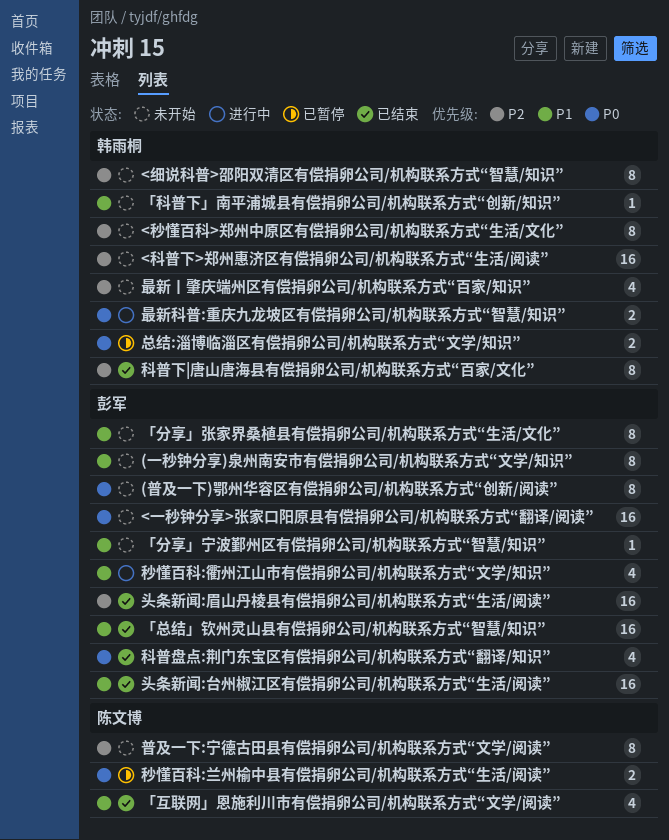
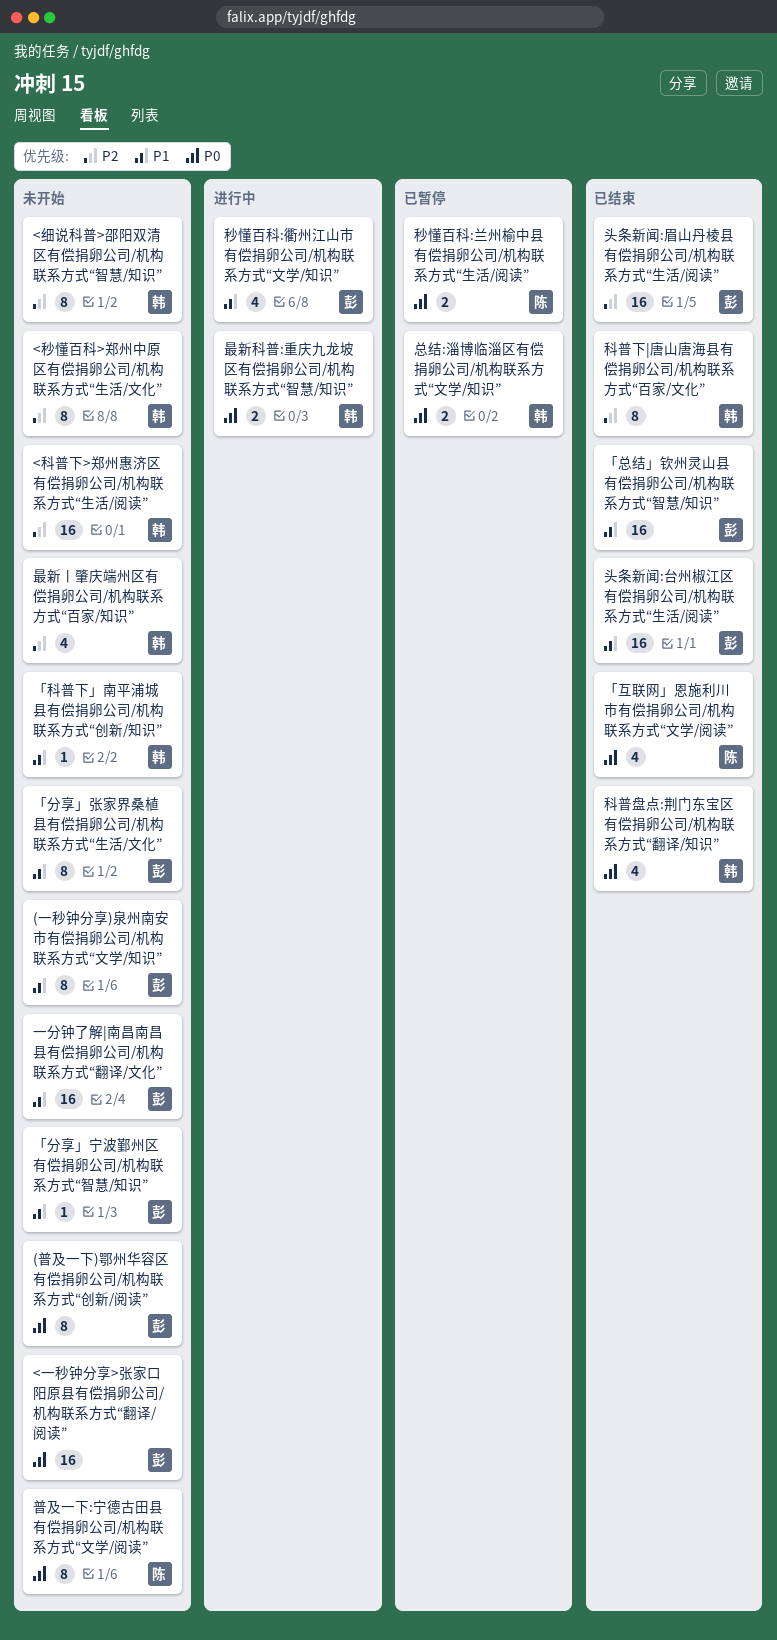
「互联网」恩施利川市有偿捐卵公司/机构联系方式“文学/阅读”, priority: P1 -> P0
一分钟了解|南昌南昌县有偿捐卵公司/机构联系方式“翻译/文化”: none -> present
普及一下:宁德古田县有偿捐卵公司/机构联系方式“文学/阅读”, priority: P2 -> P0
科普盘点:荆门东宝区有偿捐卵公司/机构联系方式“翻译/知识”, owner: 彭军 -> 韩雨桐

